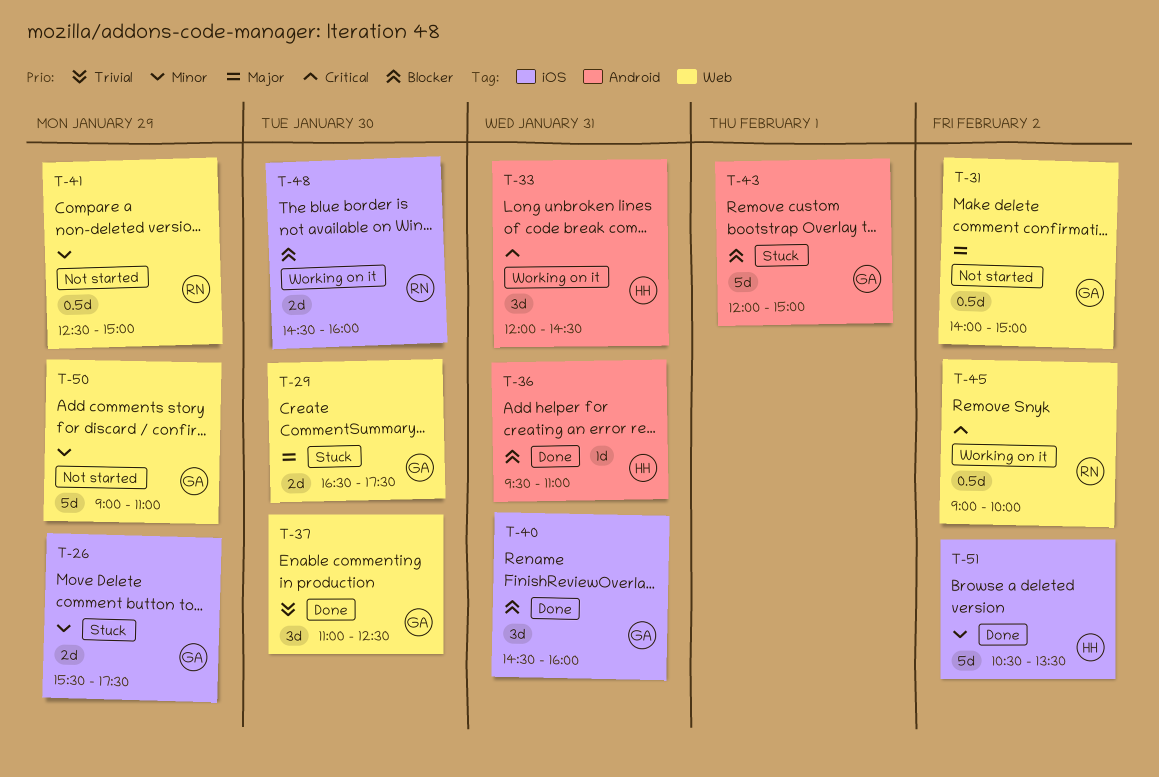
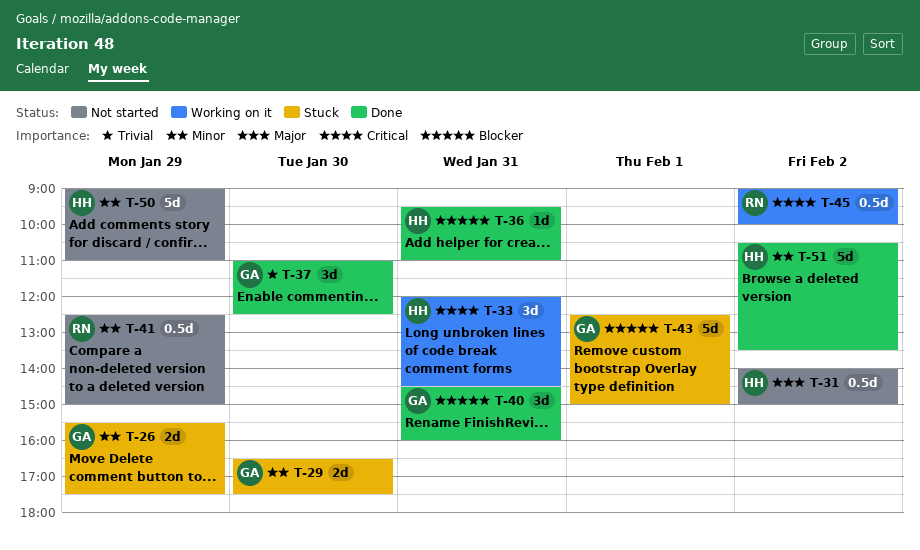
T-29, priority: Major -> Minor
T-31, owner: GA -> HH
T-43, begins: 12:00 -> 12:30
T-48: present -> none
T-50, owner: GA -> HH

